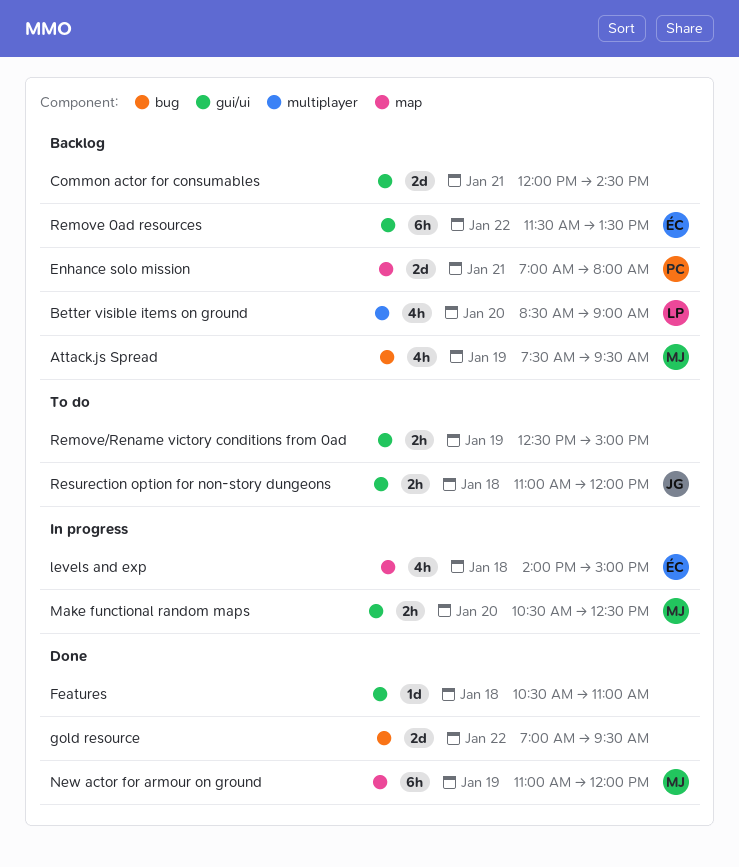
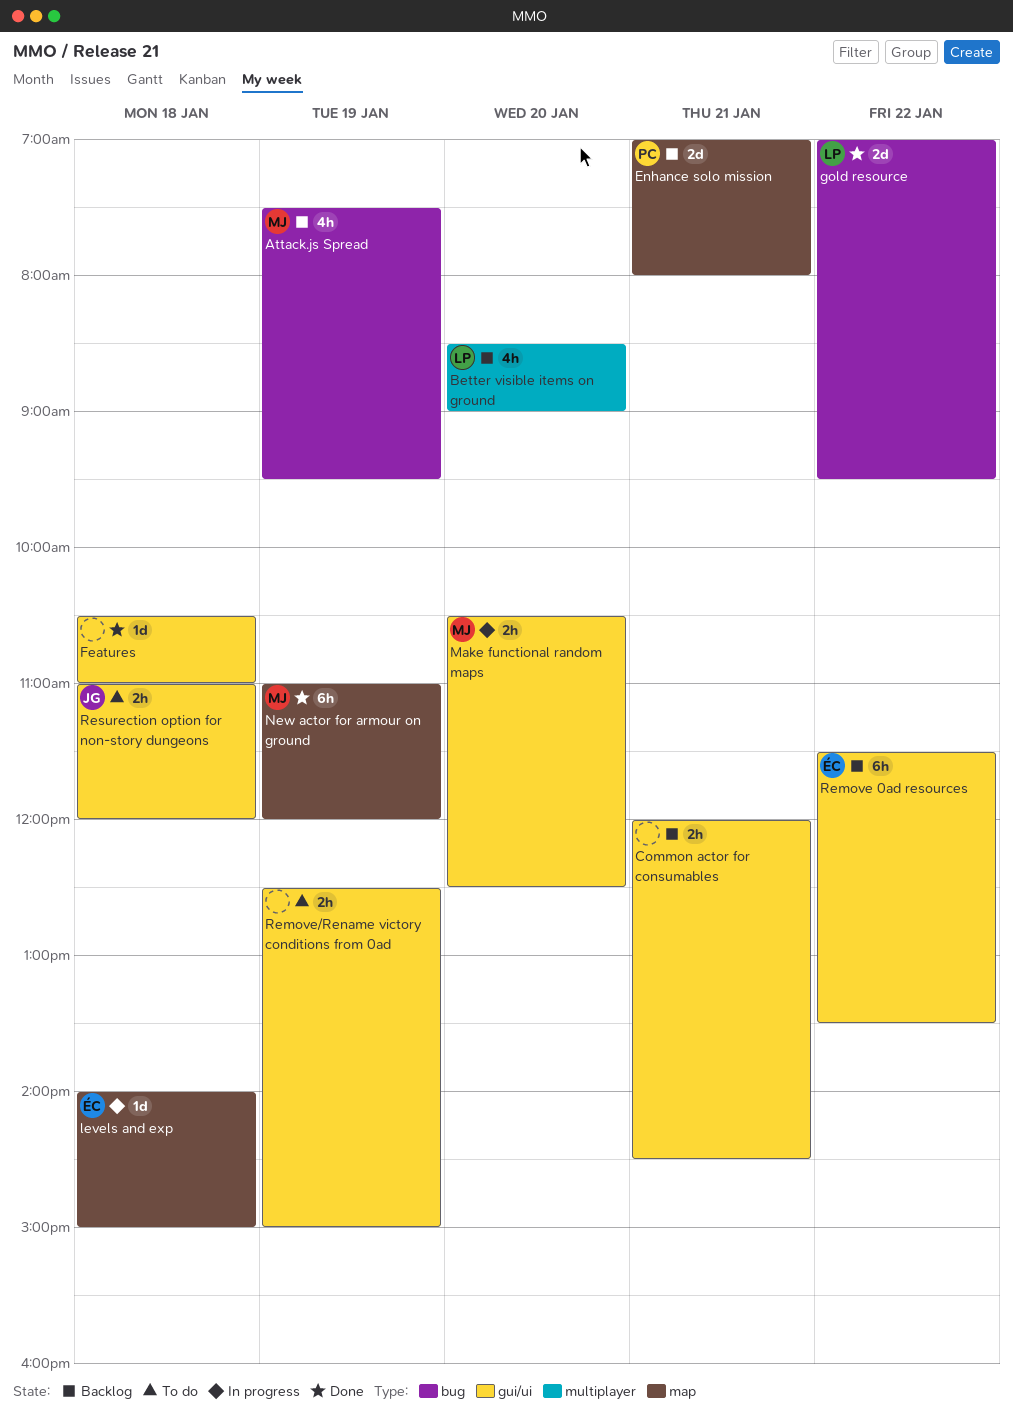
Common actor for consumables, estimate: 2d -> 2h
gold resource, owner: none -> LP
levels and exp, estimate: 4h -> 1d

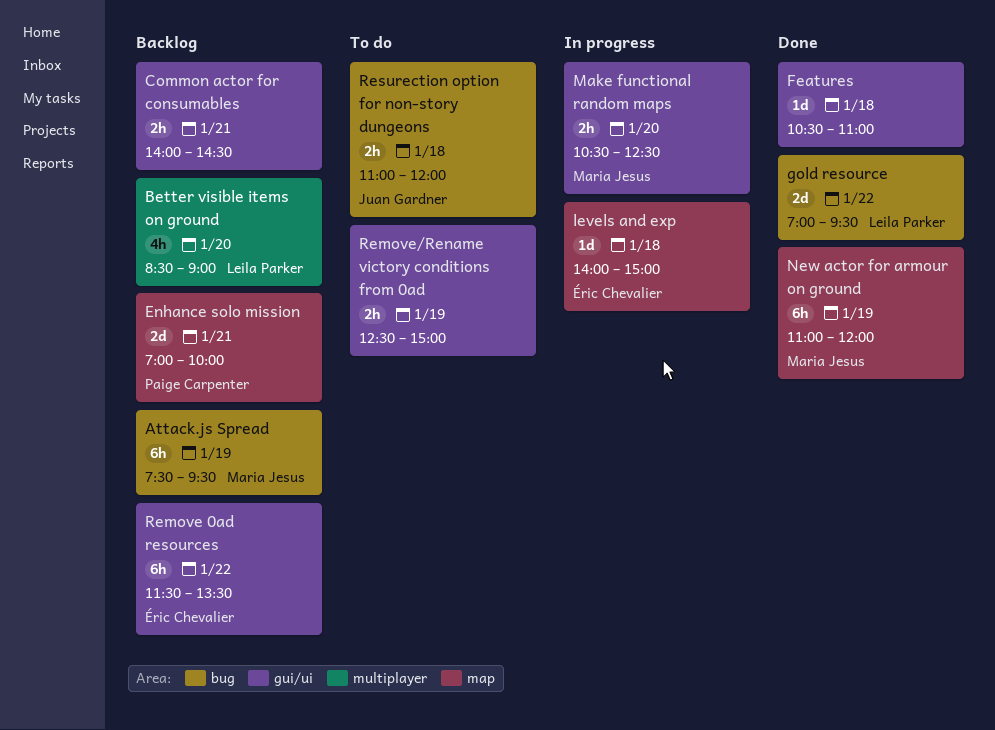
Attack.js Spread, estimate: 4h -> 6h
Common actor for consumables, begins: 12:00 -> 14:00
Enhance solo mission, ends: 08:00 -> 10:00
Resurection option for non-story dungeons, label: gui/ui -> bug

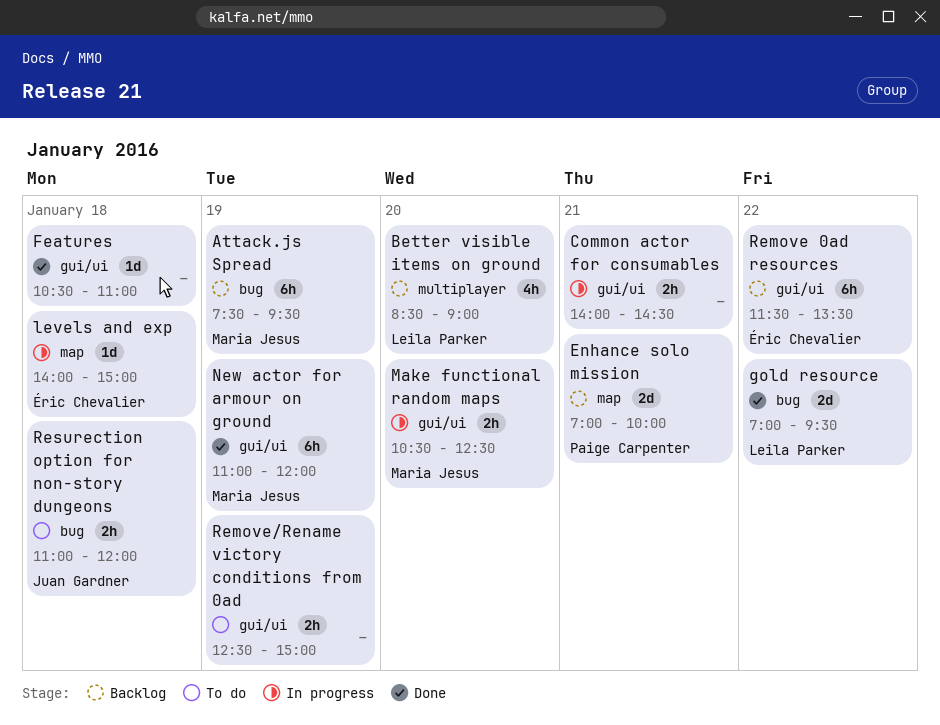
Common actor for consumables, status: Backlog -> In progress
New actor for armour on ground, label: map -> gui/ui

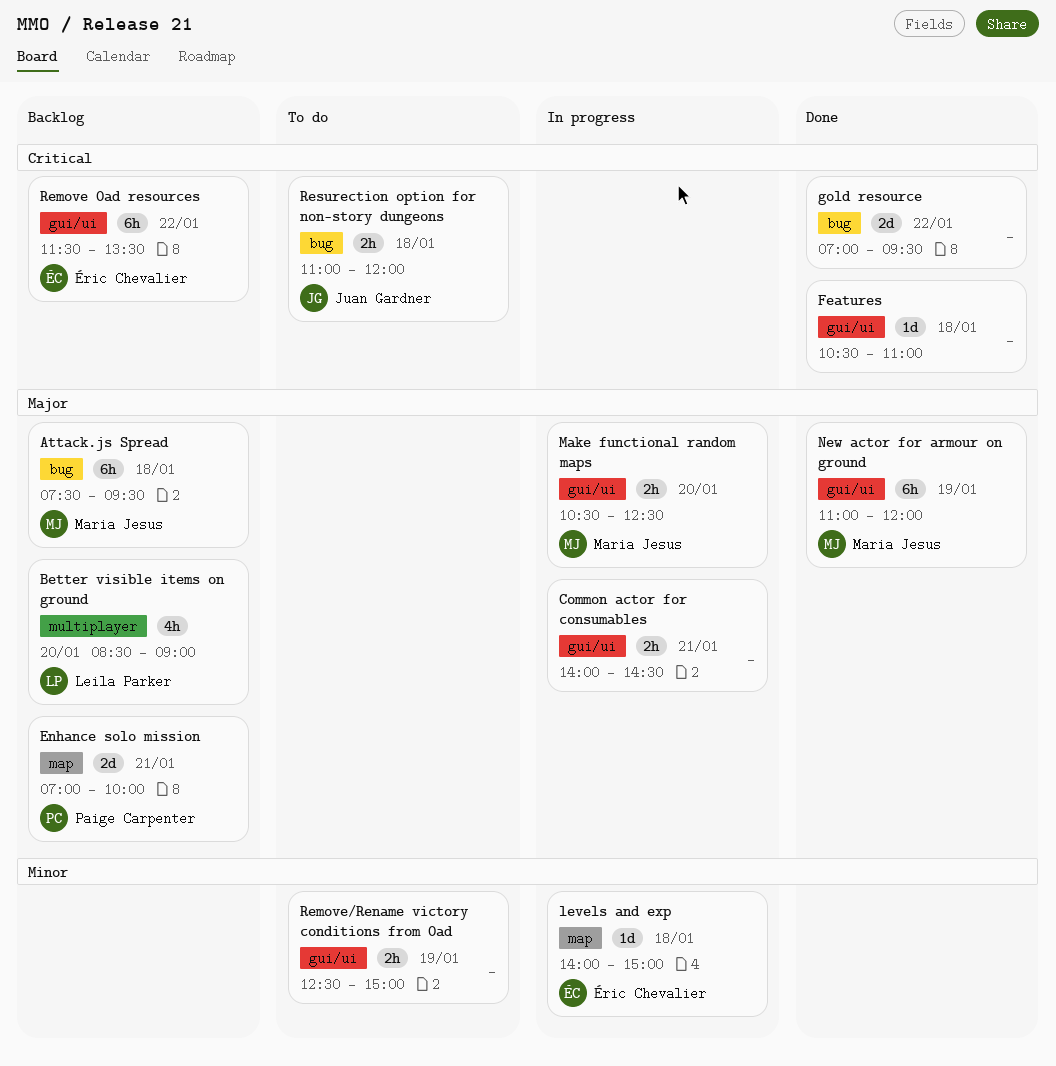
Attack.js Spread, day: Jan 19 -> Jan 18
gold resource, owner: Leila Parker -> none

